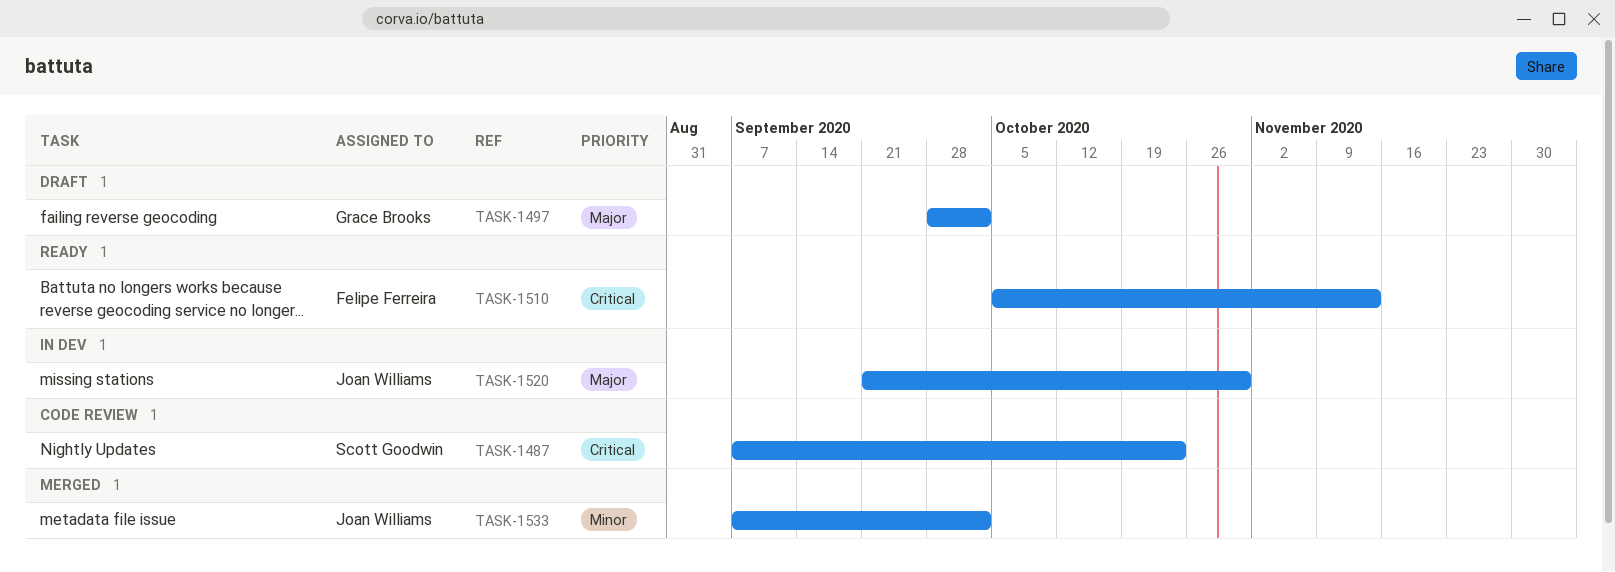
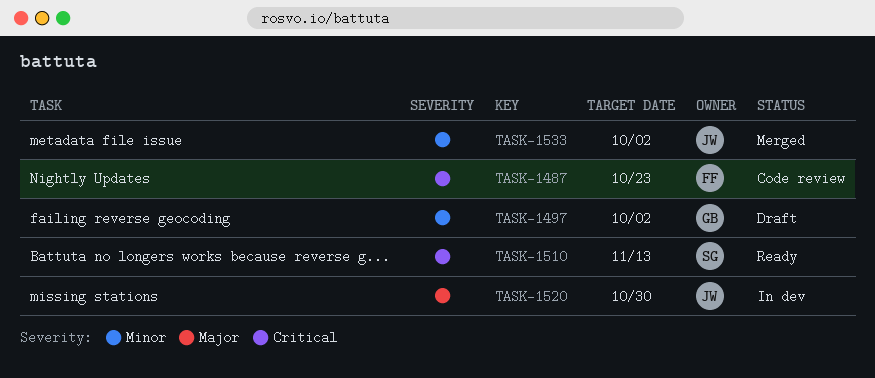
TASK-1487, owner: Scott Goodwin -> Felipe Ferreira
TASK-1497, priority: Major -> Minor
TASK-1510, owner: Felipe Ferreira -> Scott Goodwin

